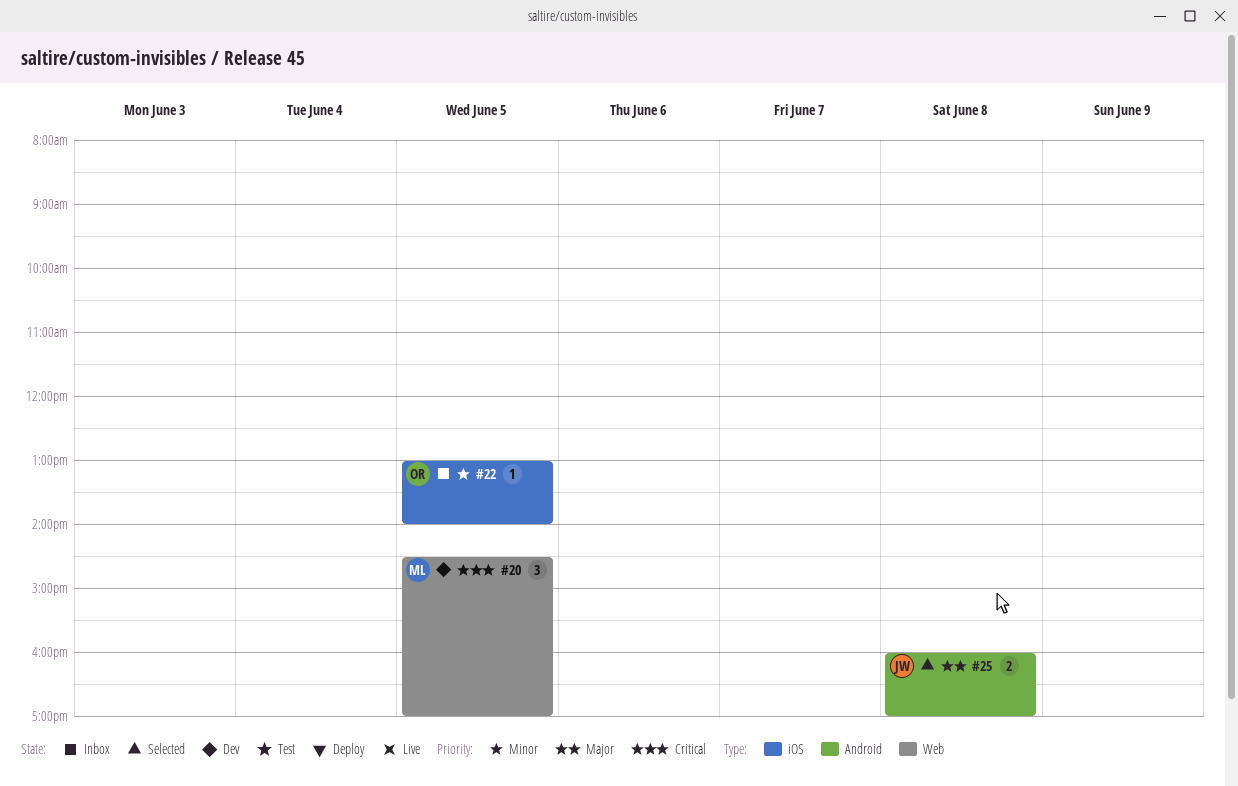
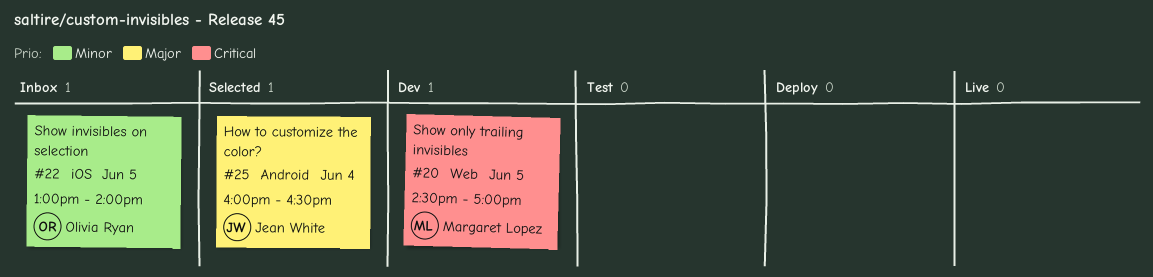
#25, day: Jun 8 -> Jun 4
#25, ends: 17:00 -> 16:30

